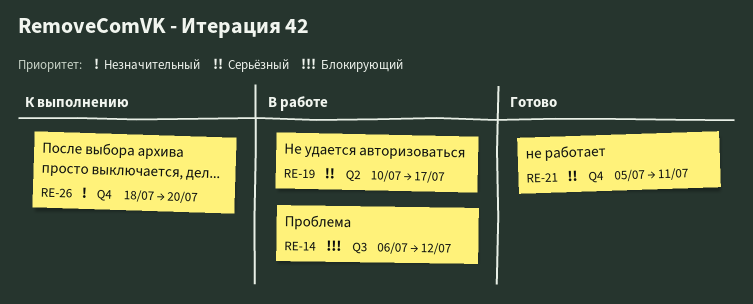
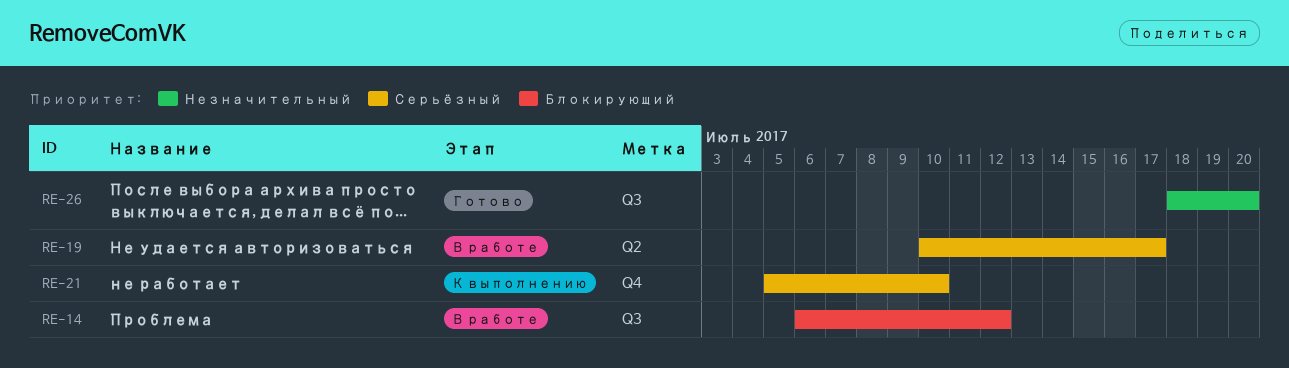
RE-21, status: Готово -> К выполнению
RE-21, due: Jul 11 -> Jul 10
RE-26, status: К выполнению -> Готово
RE-26, label: Q4 -> Q3

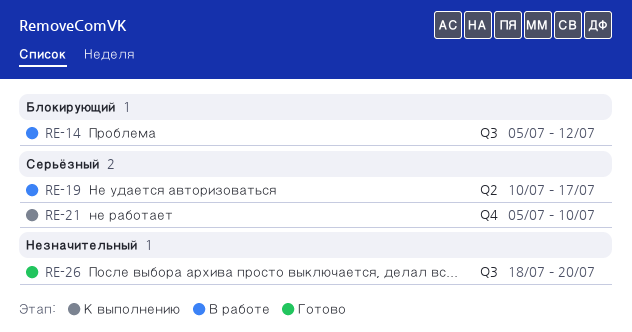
RE-14, start: Jul 6 -> Jul 5

